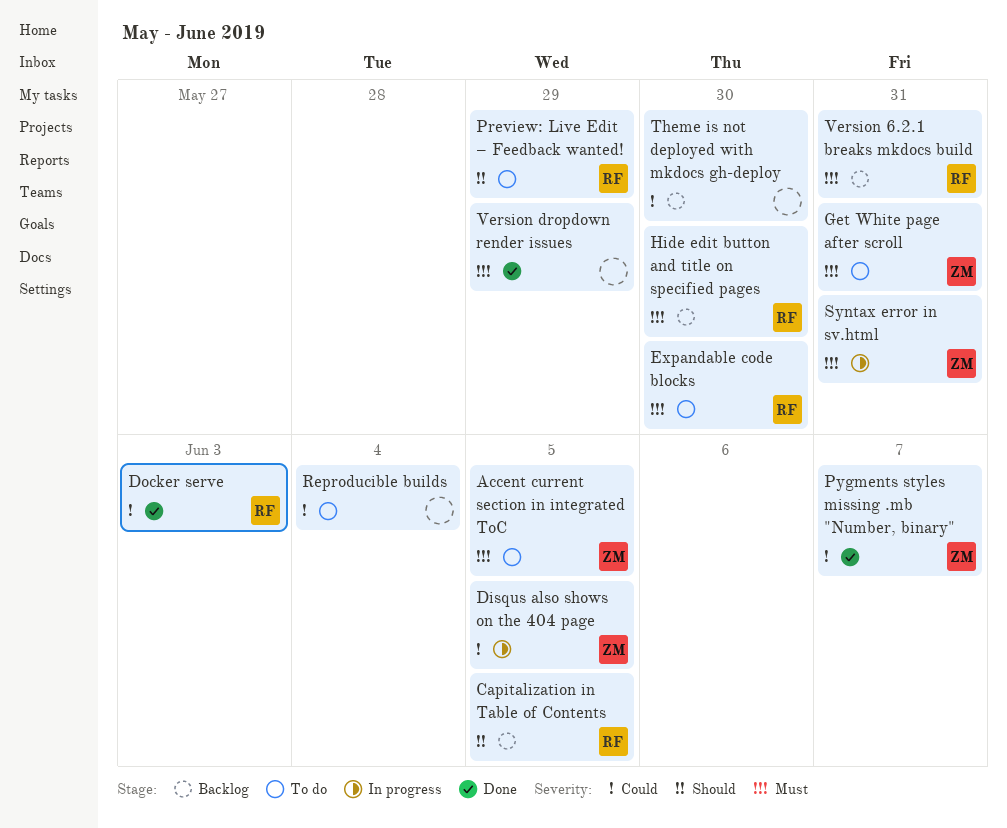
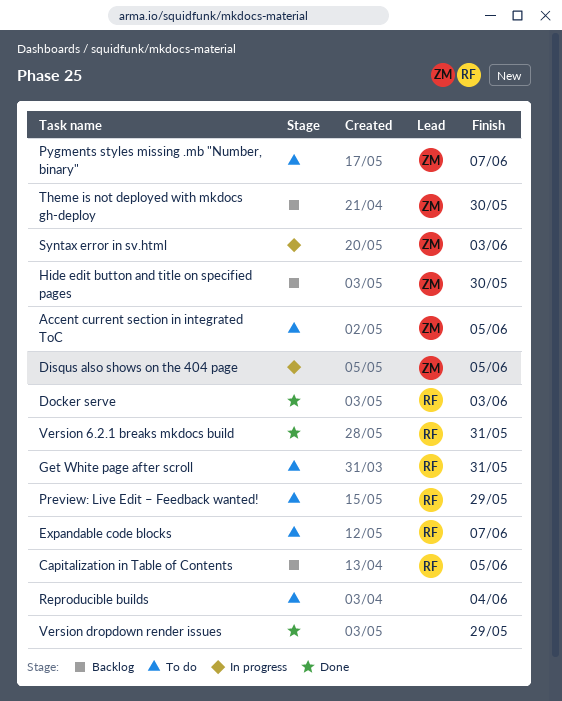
Expandable code blocks, due: May 30 -> Jun 7
Get White page after scroll, owner: ZM -> RF
Hide edit button and title on specified pages, owner: RF -> ZM
Pygments styles missing .mb "Number, binary", status: Done -> To do
Syntax error in sv.html, due: May 31 -> Jun 3
Theme is not deployed with mkdocs gh-deploy, owner: none -> ZM
Version 6.2.1 breaks mkdocs build, status: Backlog -> Done

